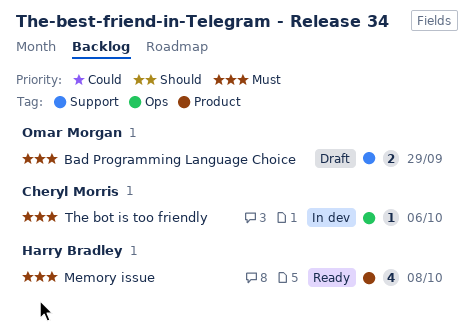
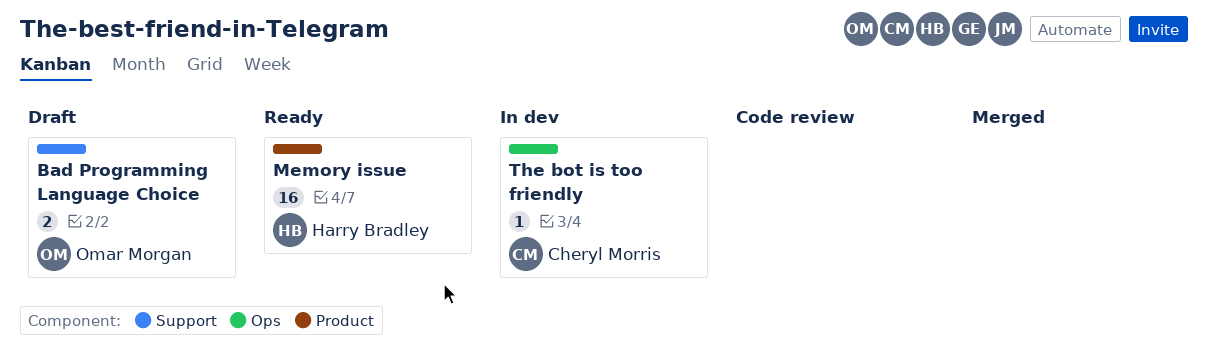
Memory issue, estimate: 4 -> 16

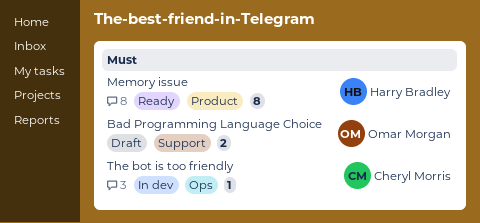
Memory issue, estimate: 16 -> 8

